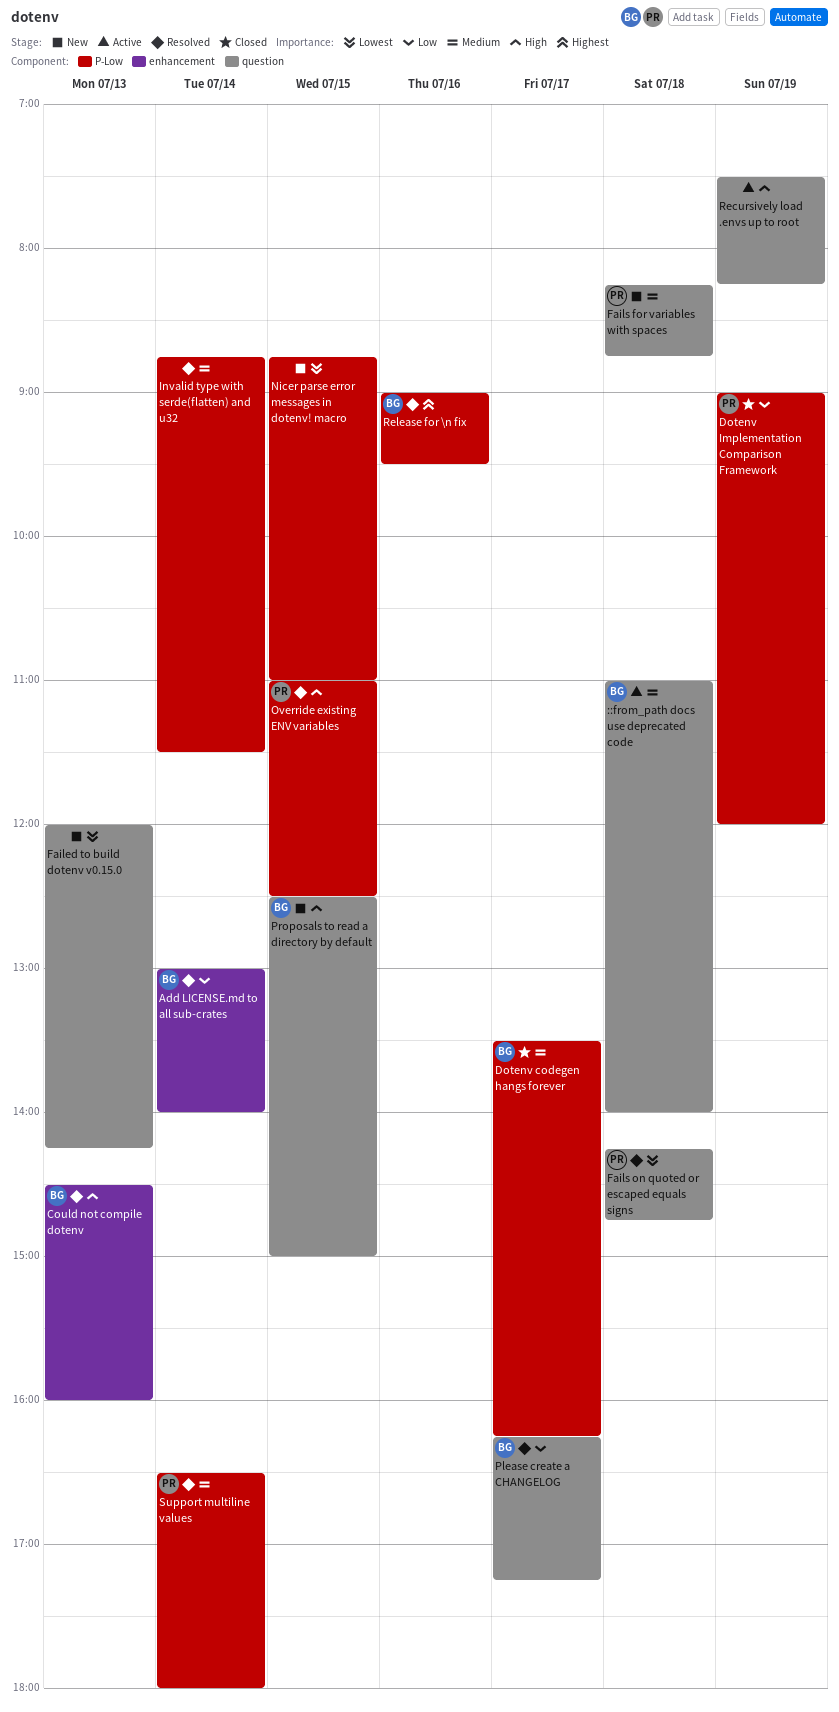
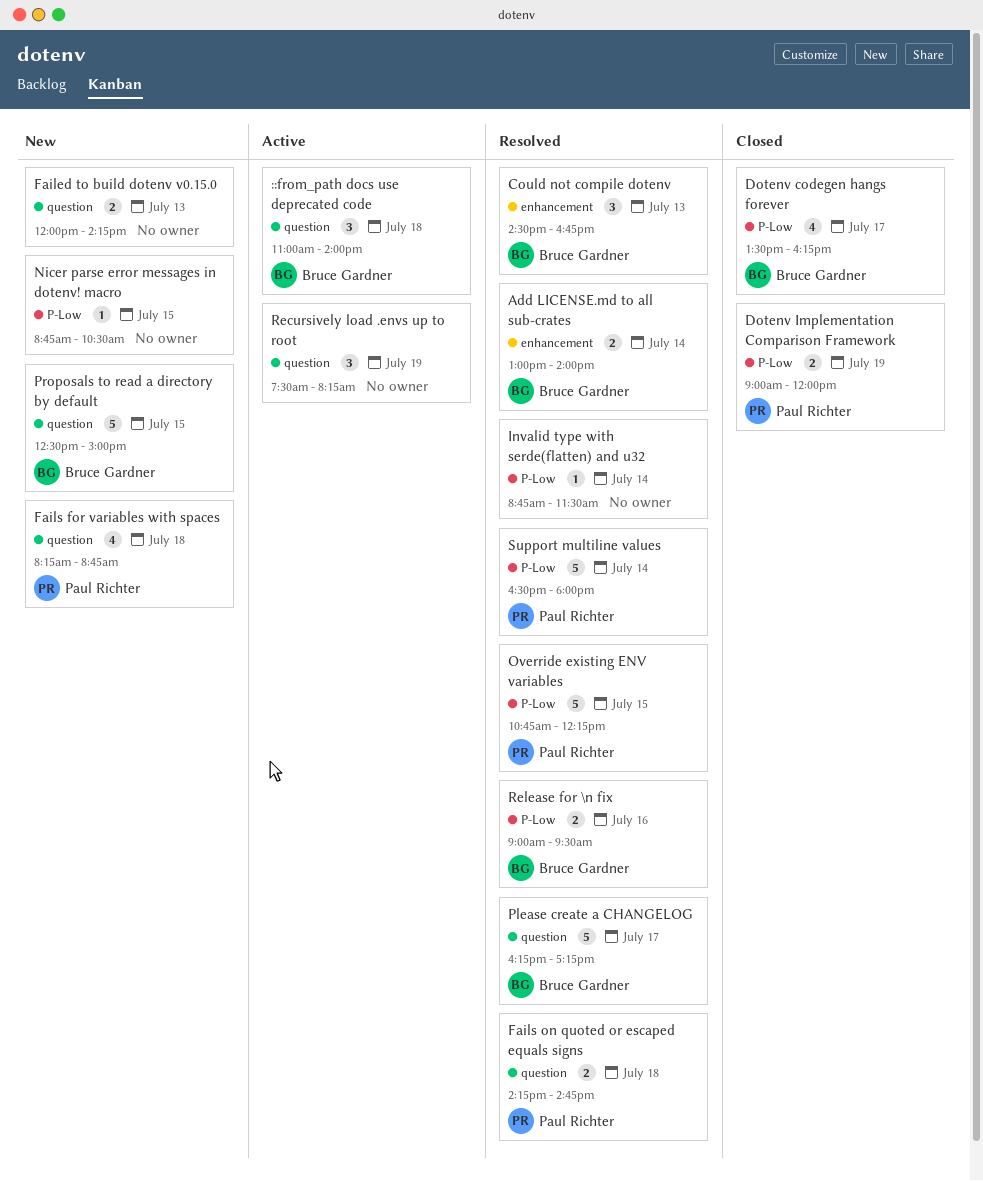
Could not compile dotenv, ends: 16:00 -> 16:45
Nicer parse error messages in dotenv! macro, ends: 11:00 -> 10:30
Override existing ENV variables, begins: 11:00 -> 10:45
Override existing ENV variables, ends: 12:30 -> 12:15

